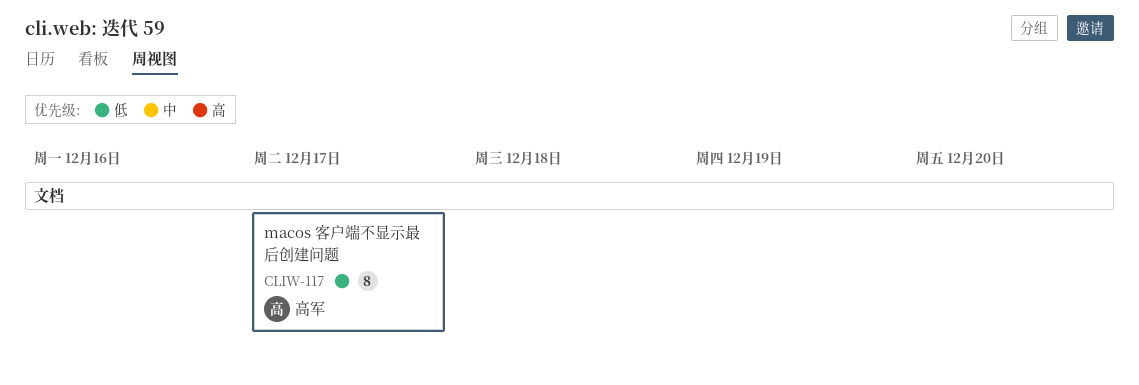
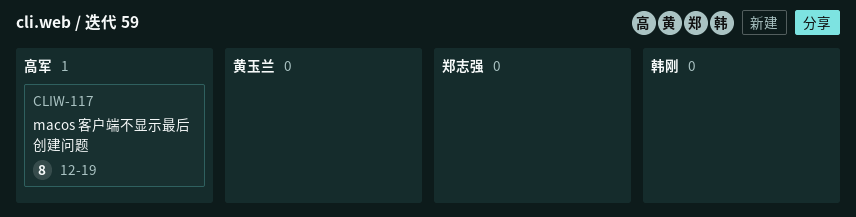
CLIW-117, due: Dec 17 -> Dec 19

